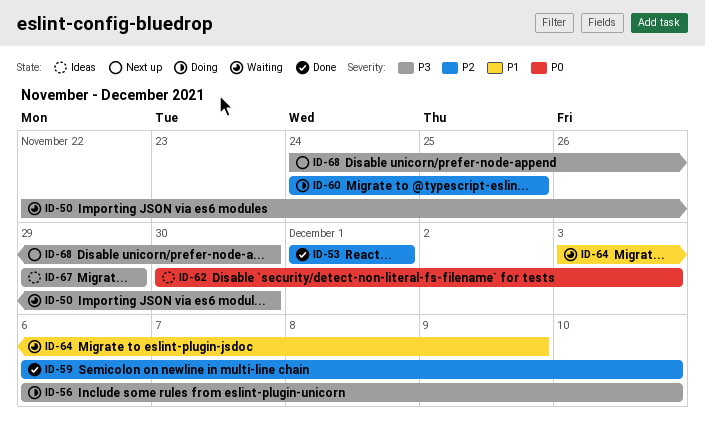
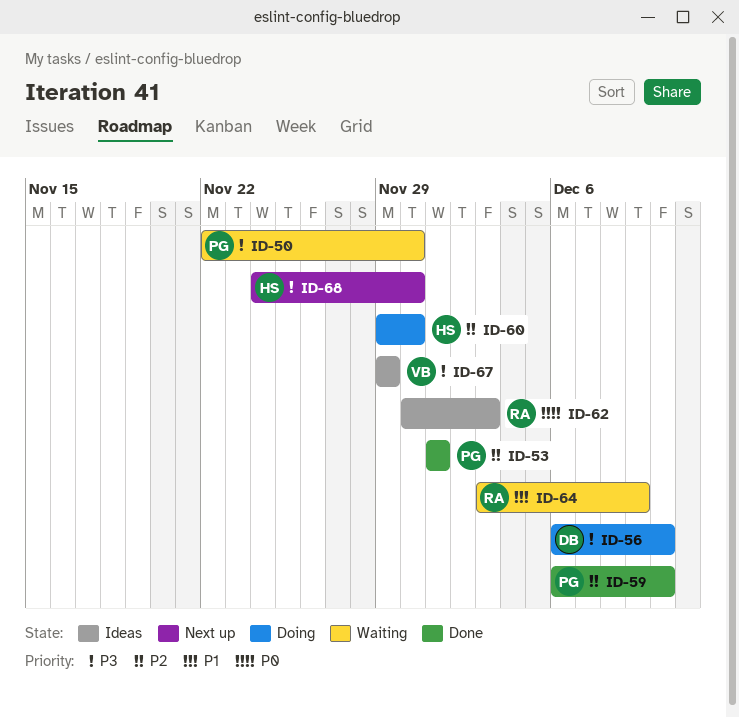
ID-60, start: Nov 24 -> Nov 29
ID-60, due: Nov 25 -> Nov 30

